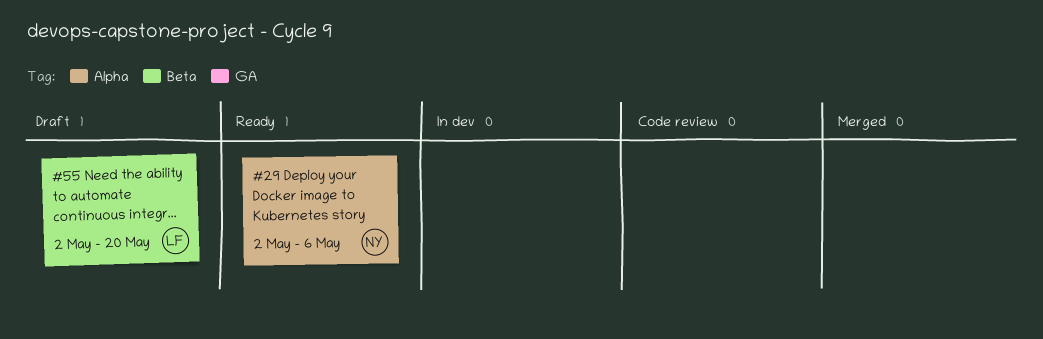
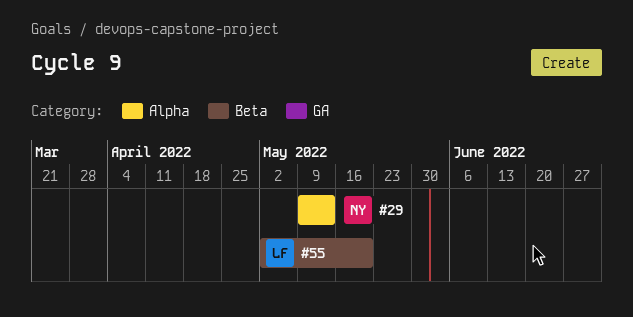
#29, start: May 2 -> May 9
#29, due: May 6 -> May 13

